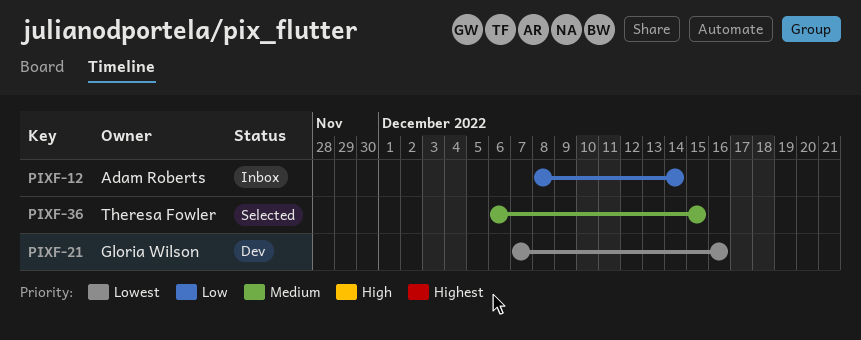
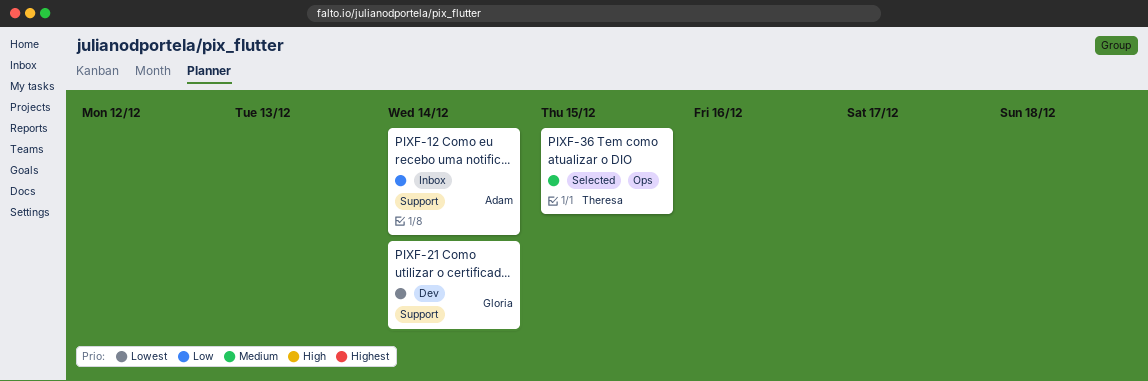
PIXF-21, due: Dec 16 -> Dec 14

